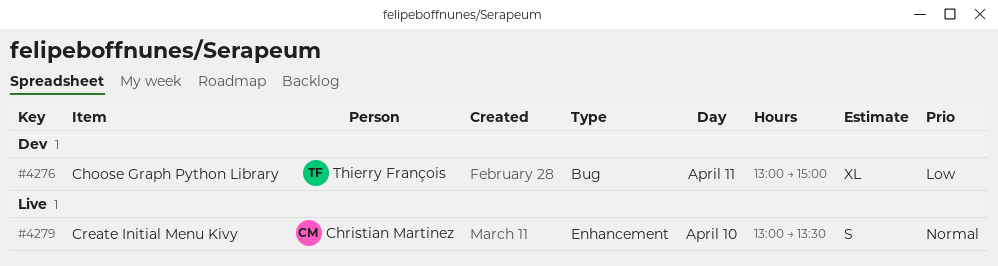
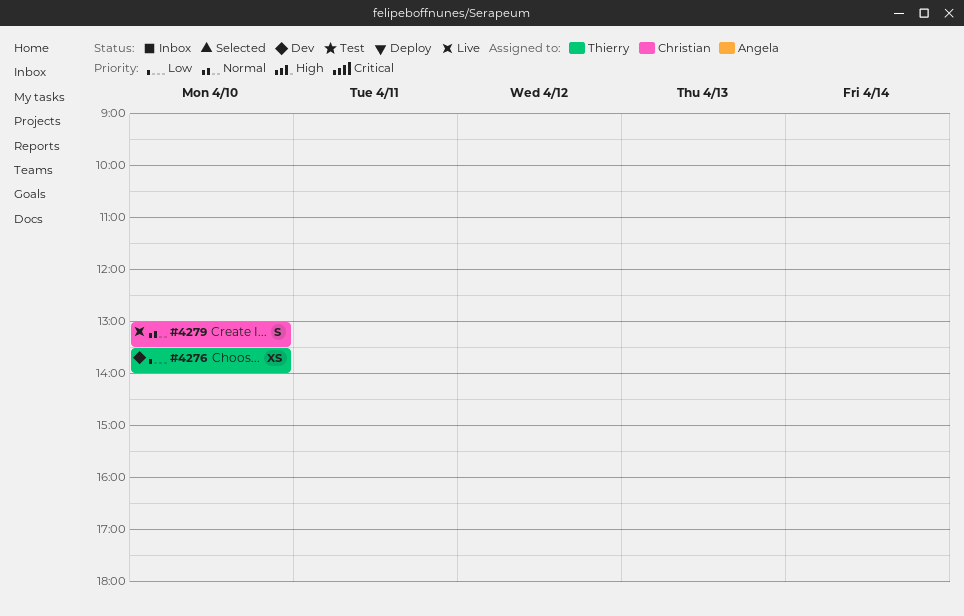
#4276, estimate: XL -> XS
#4276, day: Apr 11 -> Apr 10
#4276, begins: 13:00 -> 13:30
#4276, ends: 15:00 -> 14:00

